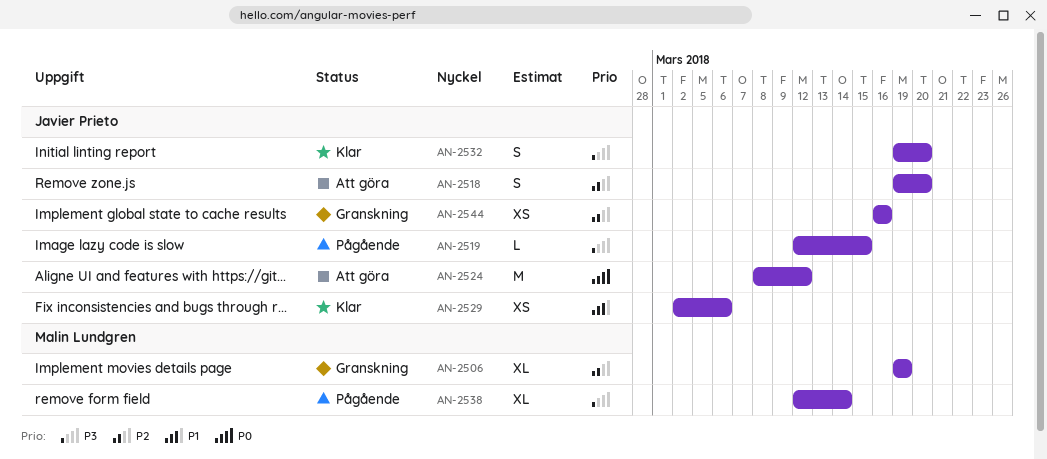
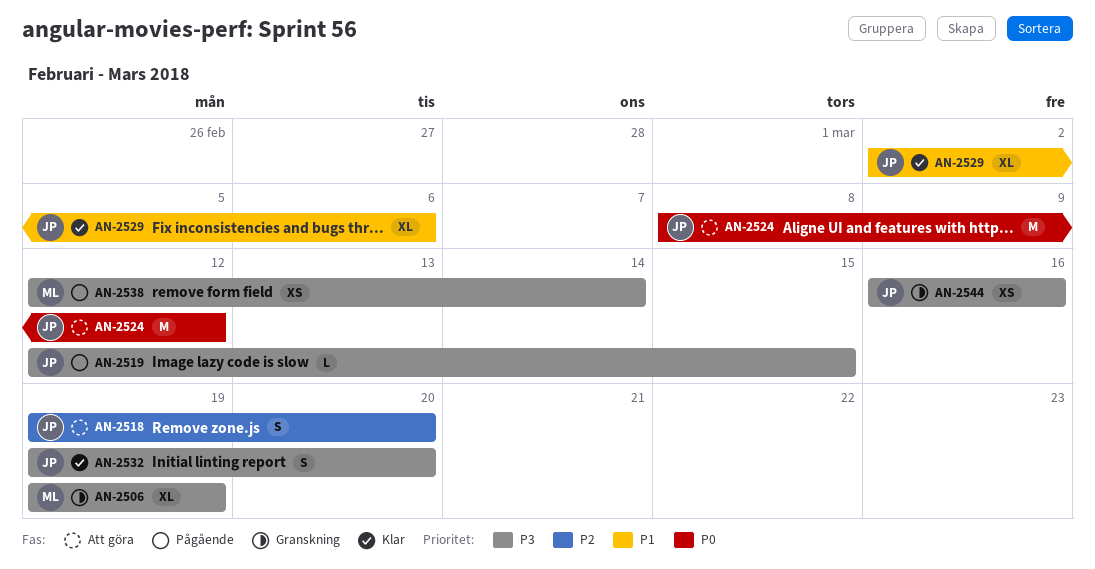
AN-2506, priority: P2 -> P3
AN-2529, estimate: XS -> XL
AN-2538, estimate: XL -> XS
AN-2544, priority: P2 -> P3

